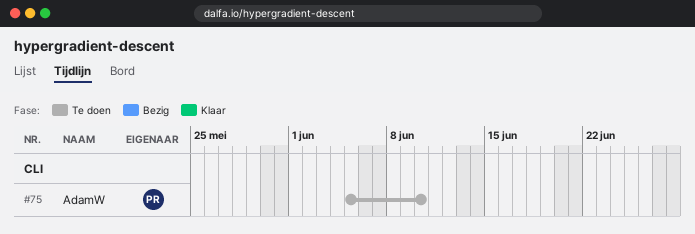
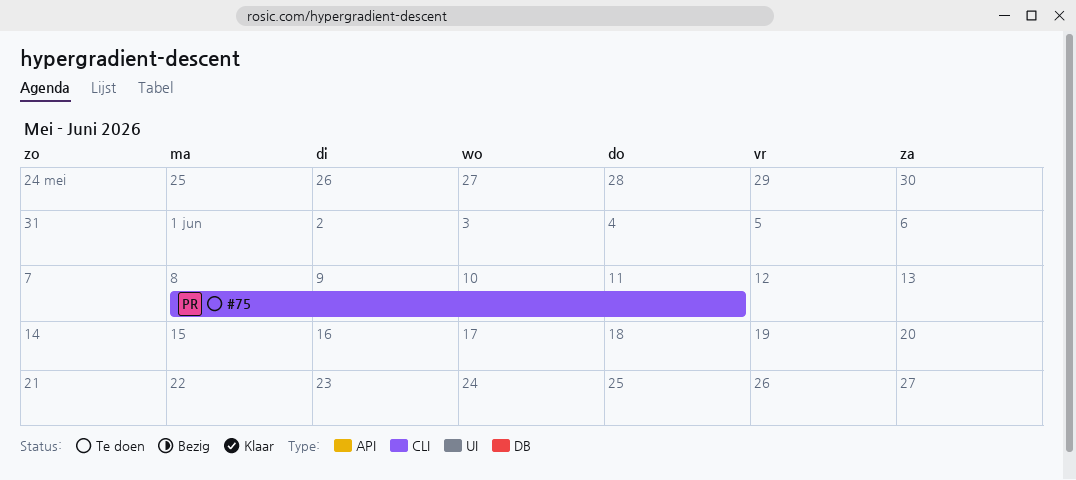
#75, start: Jun 5 -> Jun 8
#75, due: Jun 10 -> Jun 11

